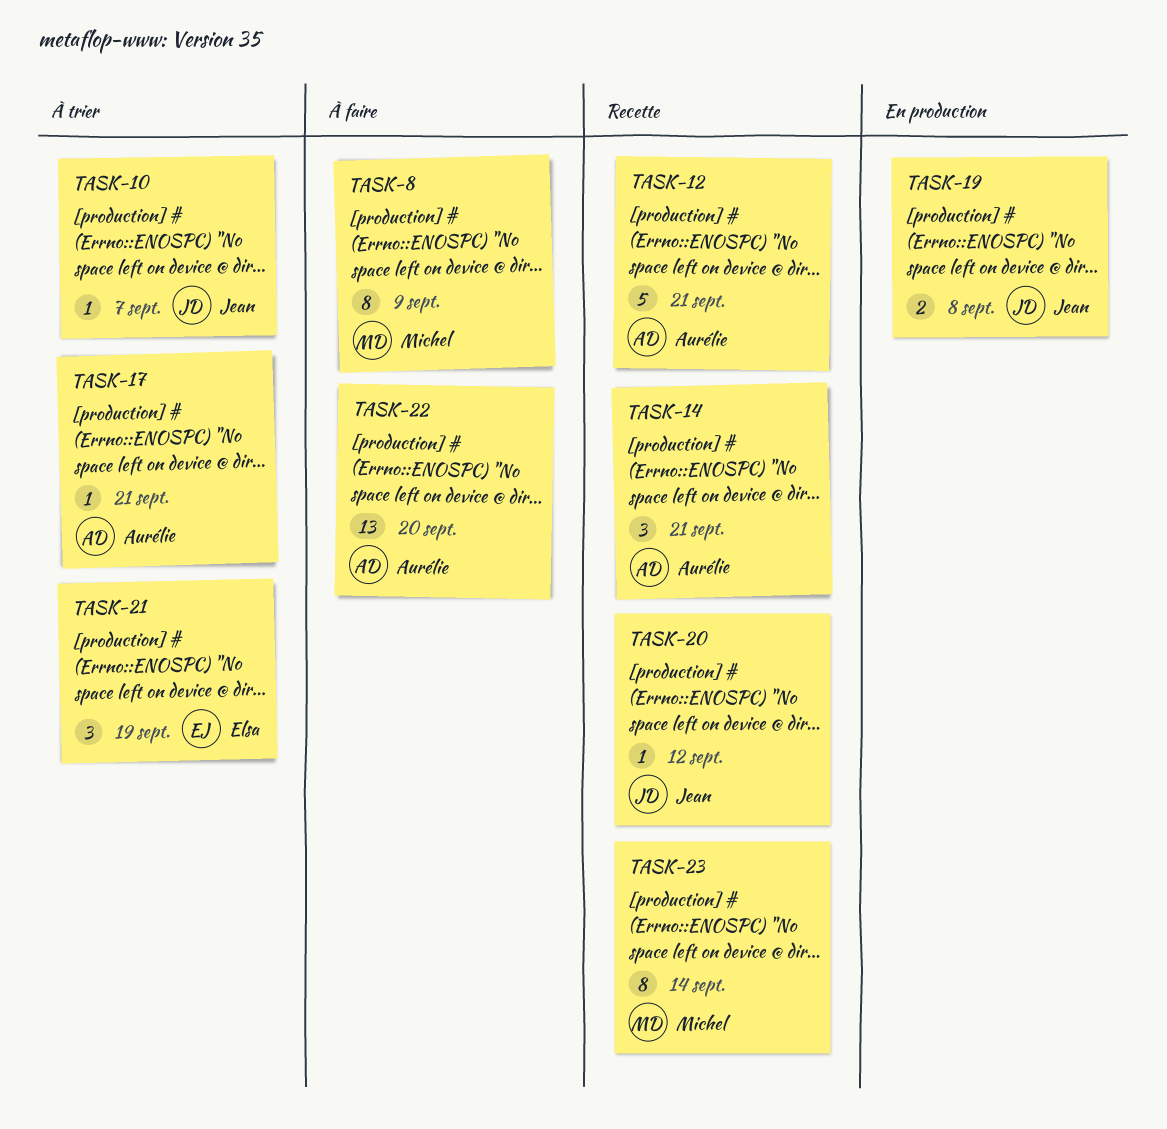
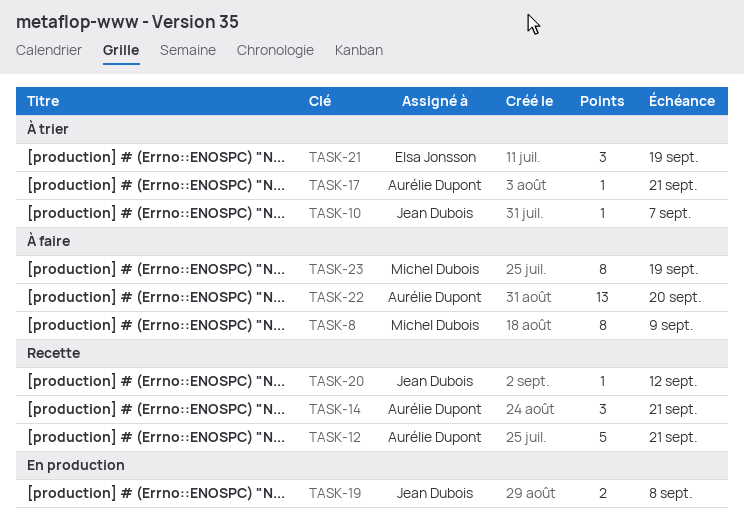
TASK-23, status: Recette -> À faire
TASK-23, due: Sep 14 -> Sep 19

